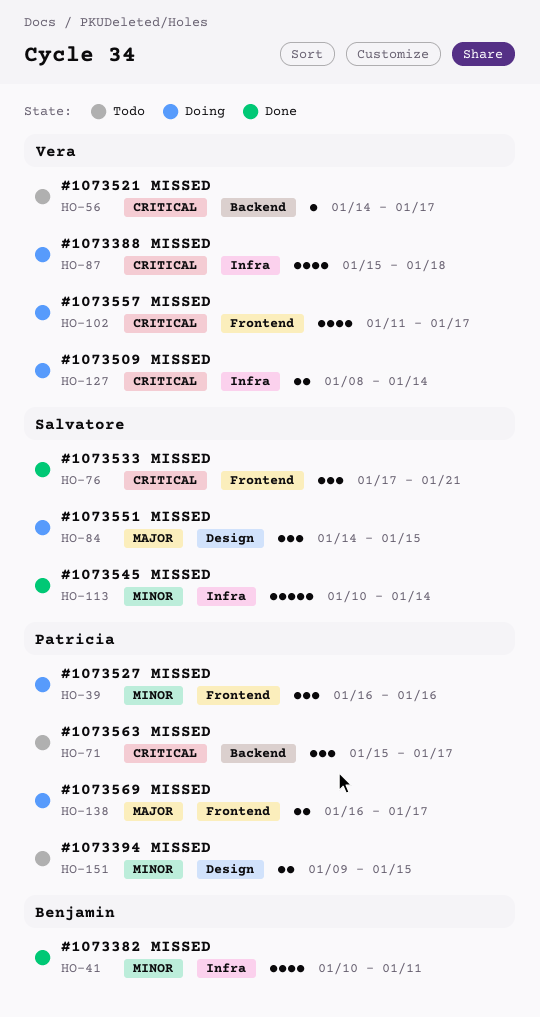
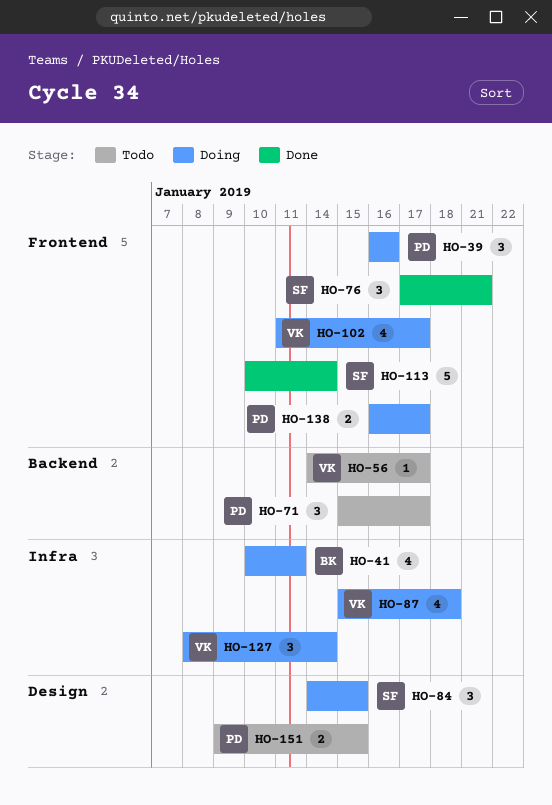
HO-41, status: Done -> Doing
HO-113, label: Infra -> Frontend
HO-127, estimate: 2 -> 3

